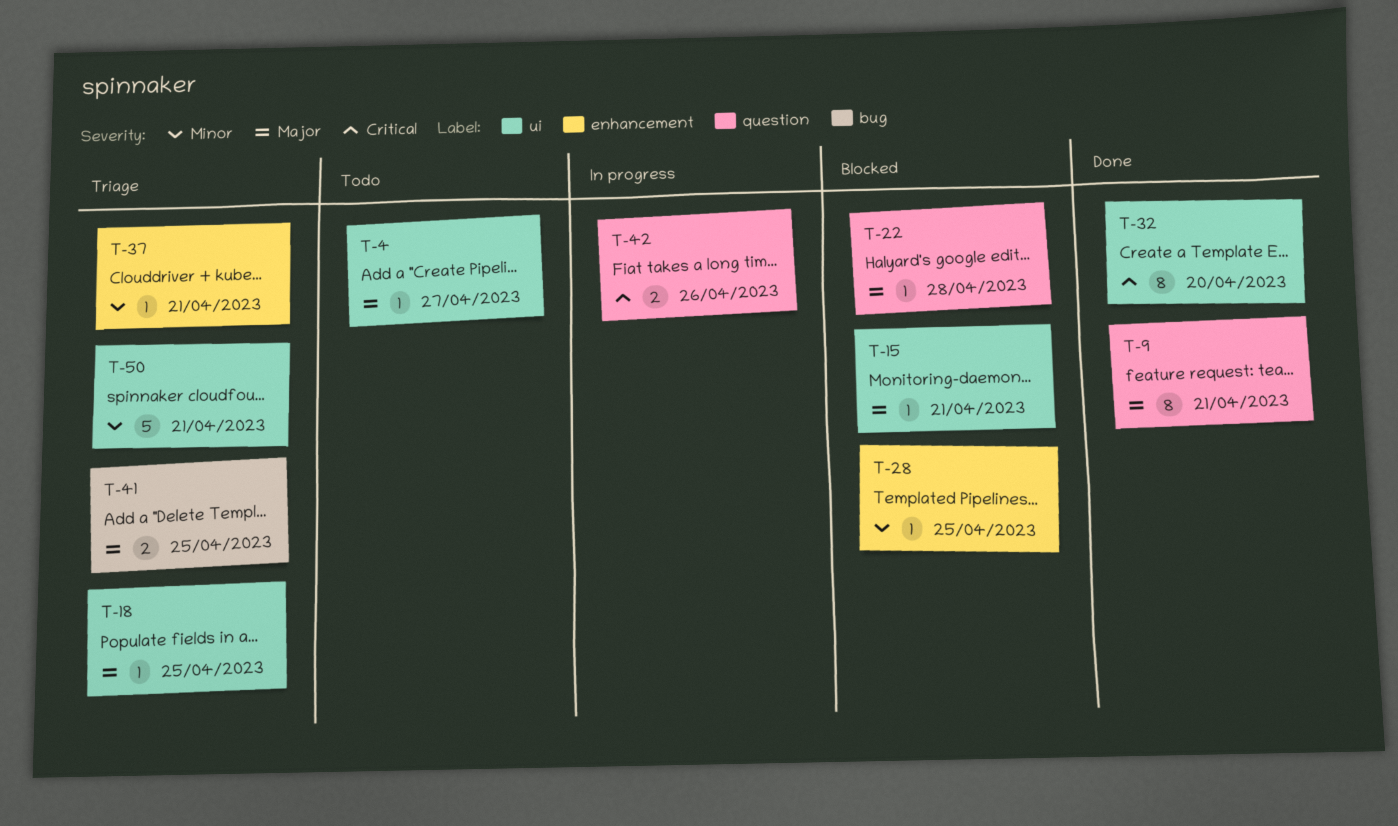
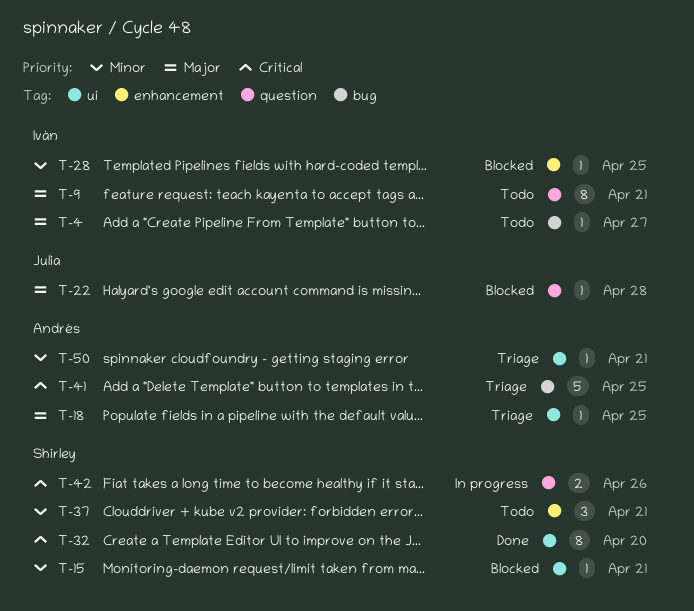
T-4, label: ui -> bug
T-9, status: Done -> Todo
T-15, priority: Major -> Minor
T-37, status: Triage -> Todo
T-37, estimate: 1 -> 3
T-41, priority: Major -> Critical
T-41, estimate: 2 -> 5
T-50, estimate: 5 -> 1

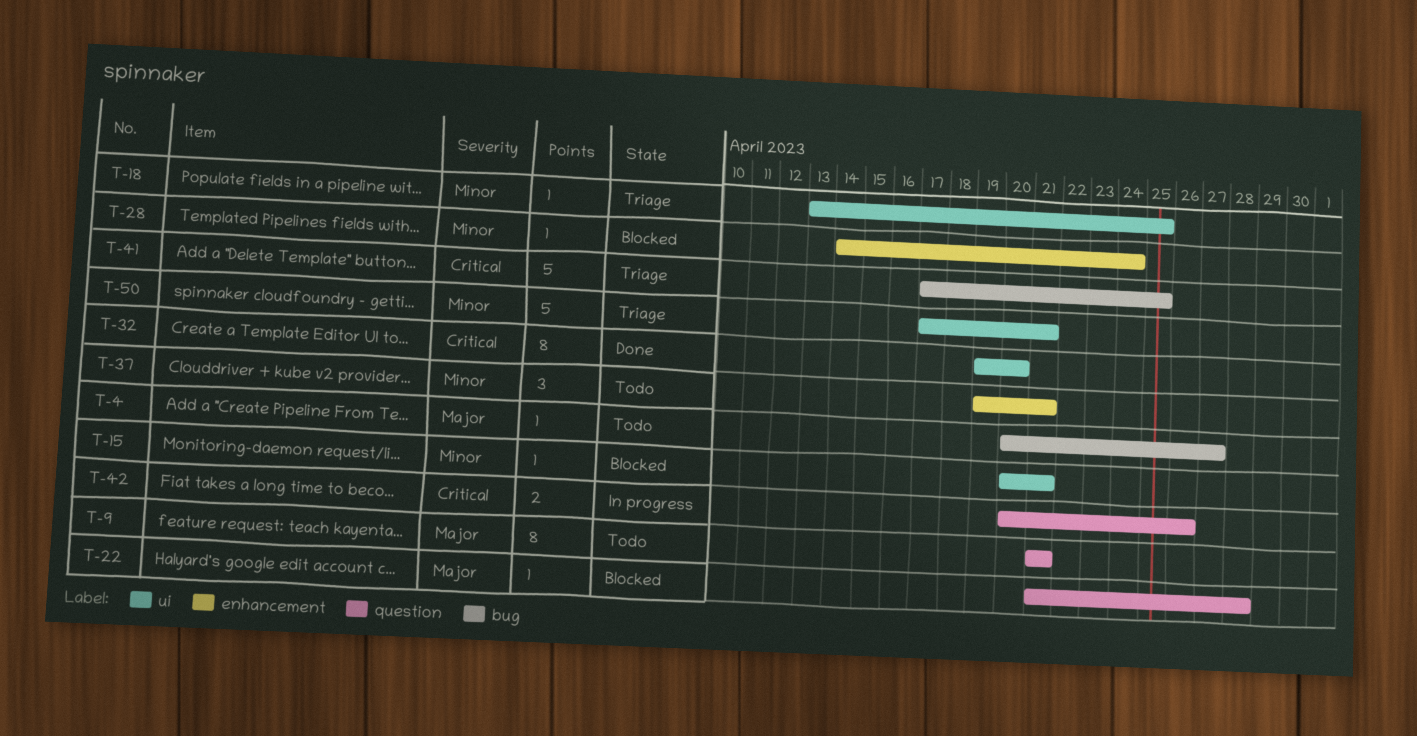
T-18, priority: Major -> Minor
T-28, due: Apr 25 -> Apr 24
T-50, estimate: 1 -> 5

